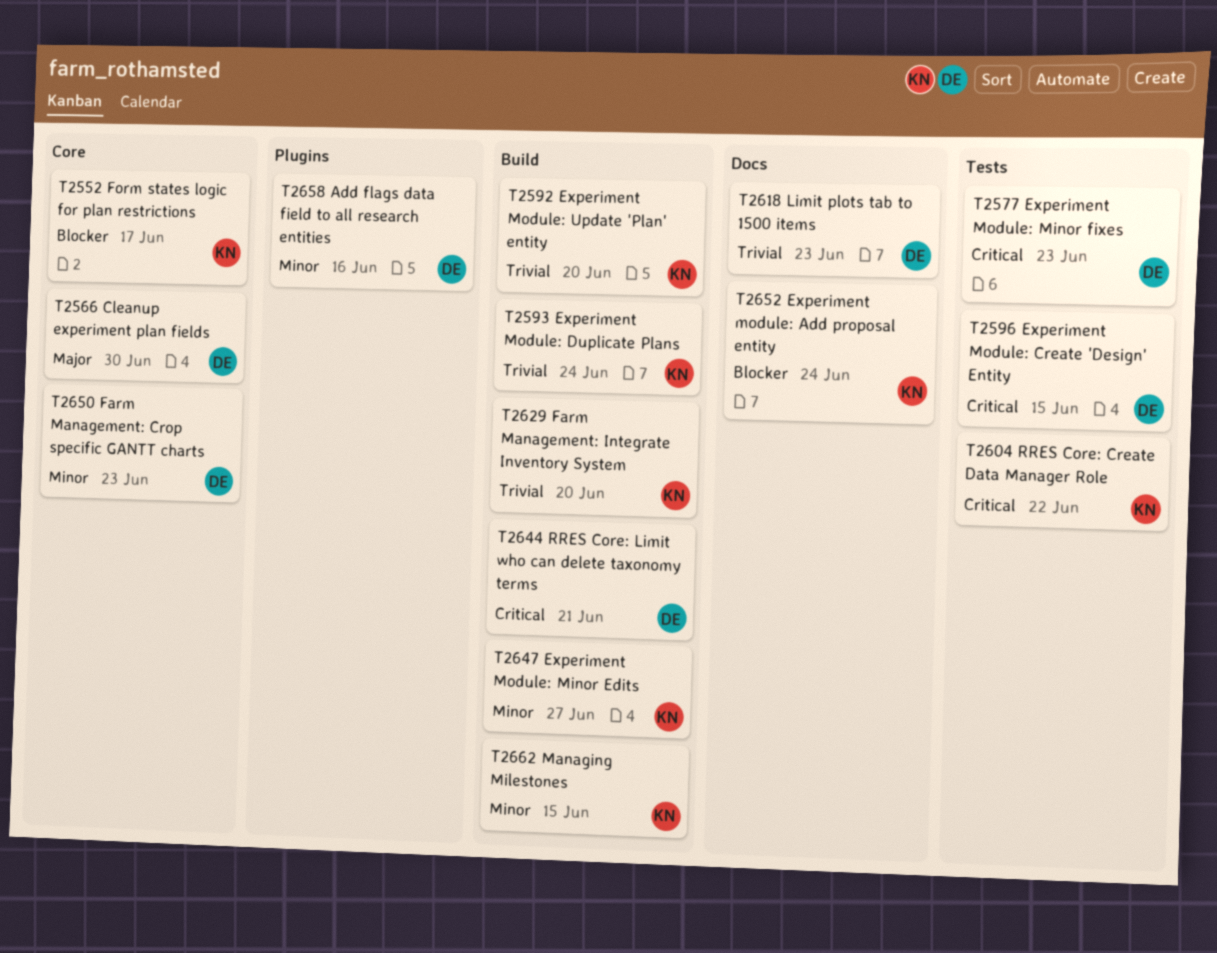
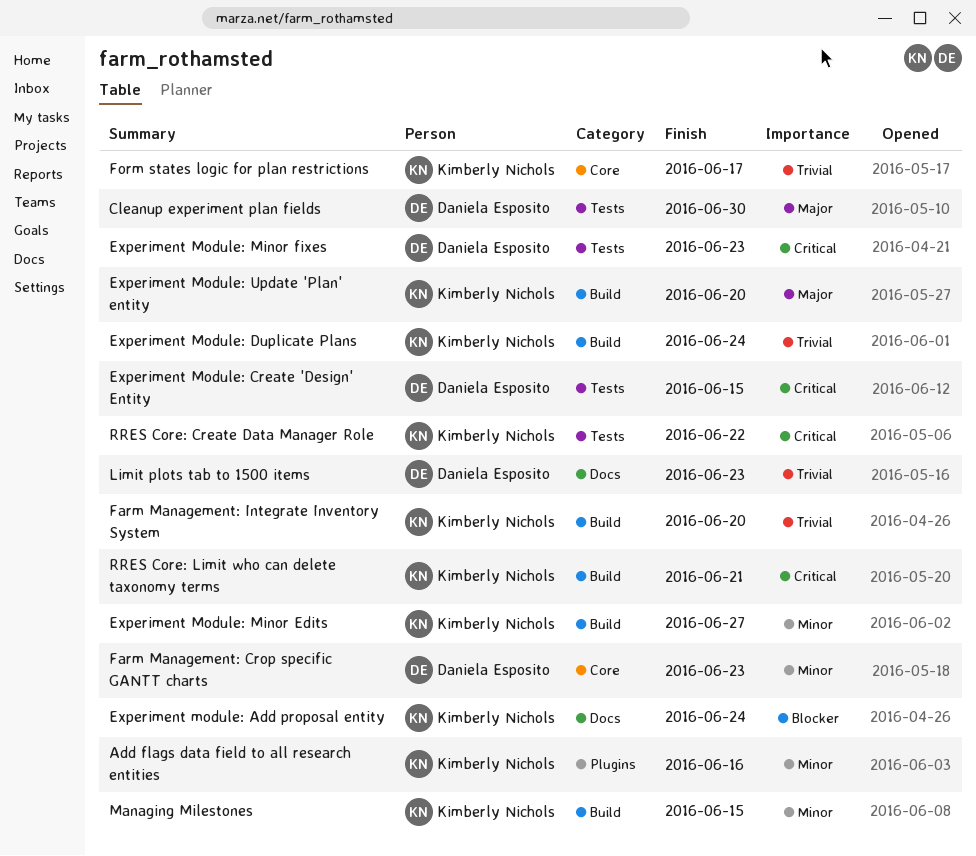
Add flags data field to all research entities, owner: Daniela Esposito -> Kimberly Nichols
Cleanup experiment plan fields, label: Core -> Tests
Experiment Module: Update 'Plan' entity, priority: Trivial -> Major
Form states logic for plan restrictions, priority: Blocker -> Trivial
RRES Core: Limit who can delete taxonomy terms, owner: Daniela Esposito -> Kimberly Nichols

